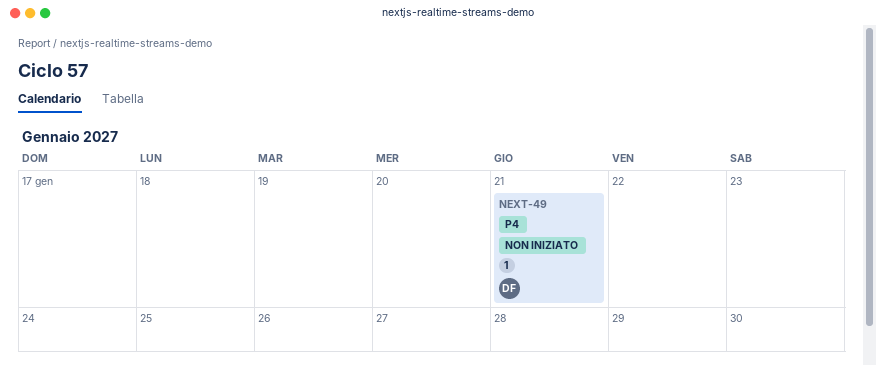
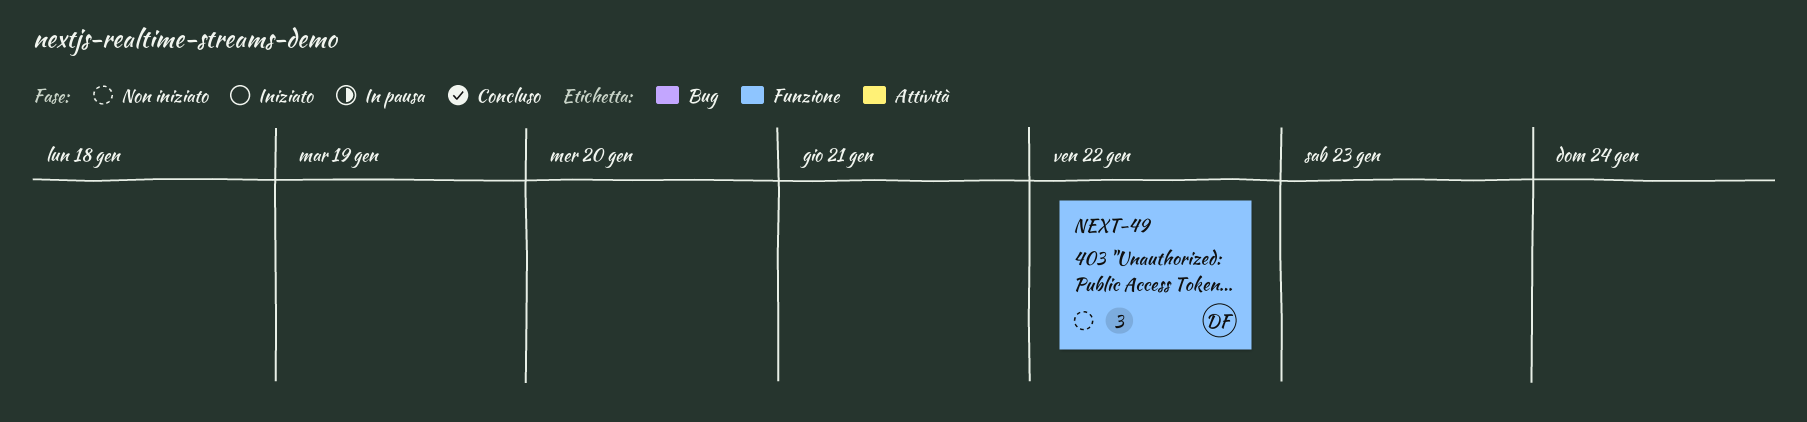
NEXT-49, estimate: 1 -> 3
NEXT-49, due: Jan 21 -> Jan 22

